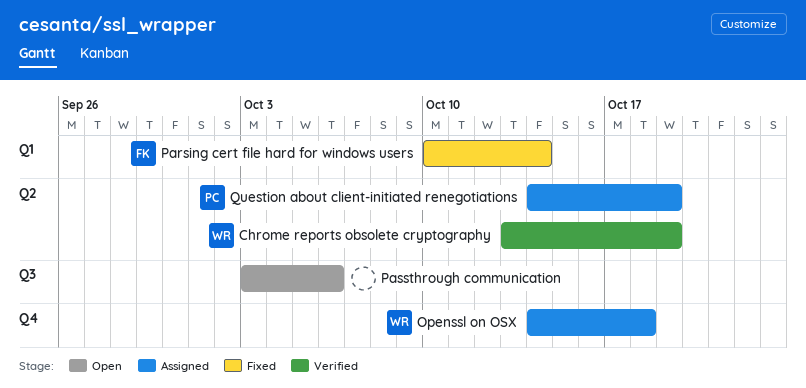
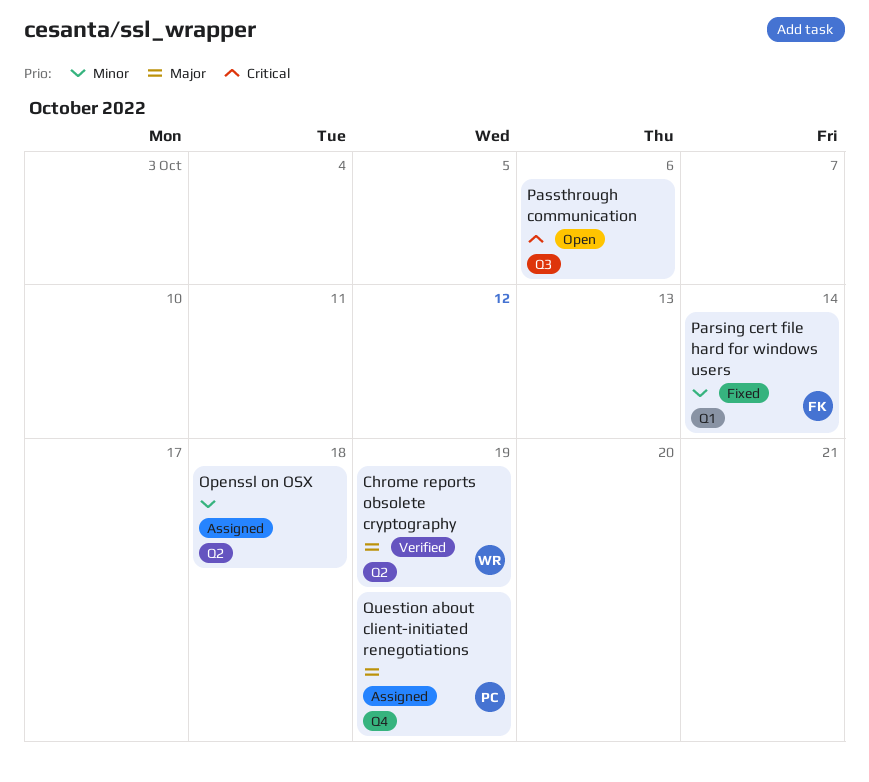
Openssl on OSX, owner: WR -> none
Openssl on OSX, label: Q4 -> Q2
Question about client-initiated renegotiations, label: Q2 -> Q4

